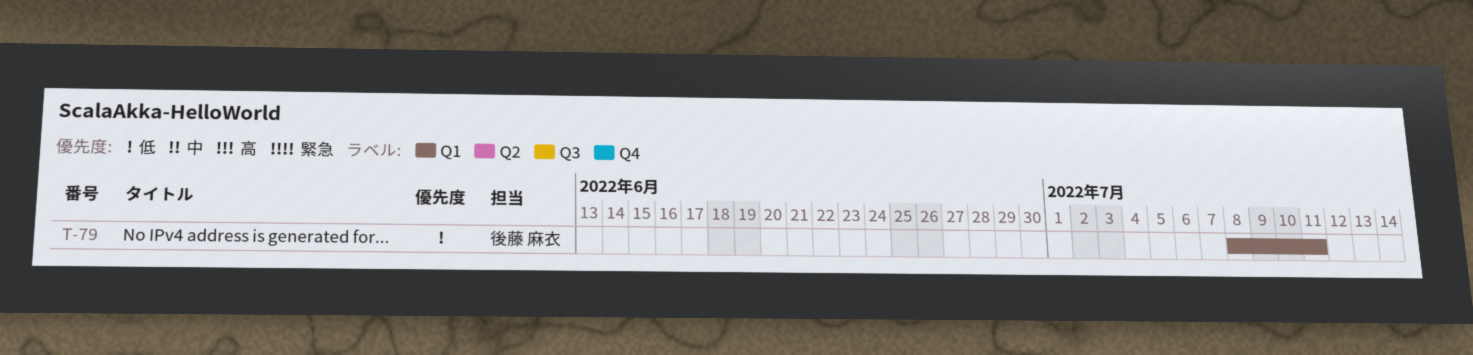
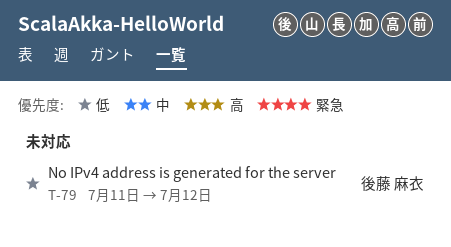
T-79, start: Jul 8 -> Jul 11
T-79, due: Jul 11 -> Jul 12

